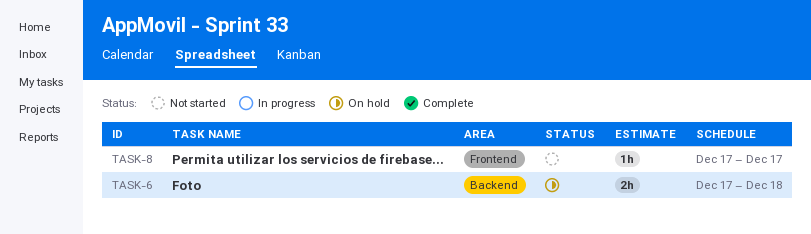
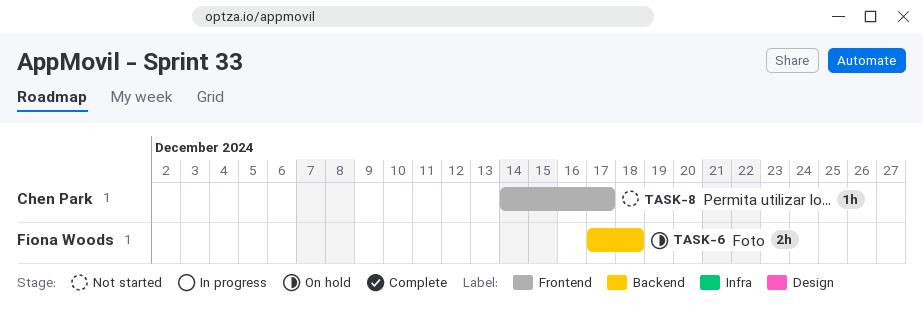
TASK-8, start: Dec 17 -> Dec 14

